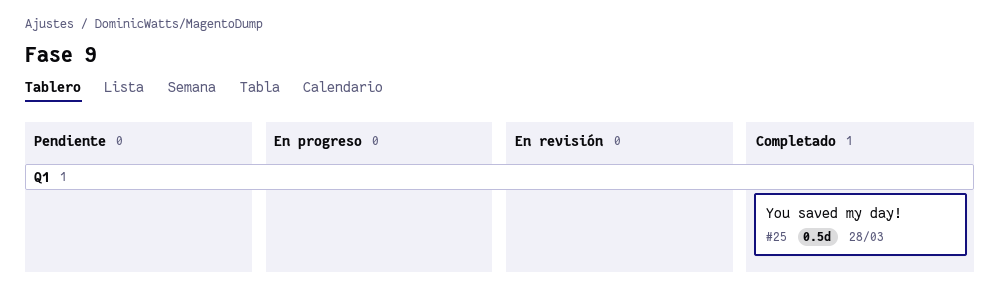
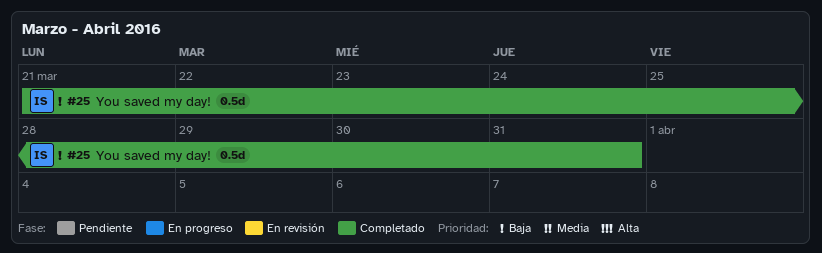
#25, due: Mar 28 -> Mar 31

